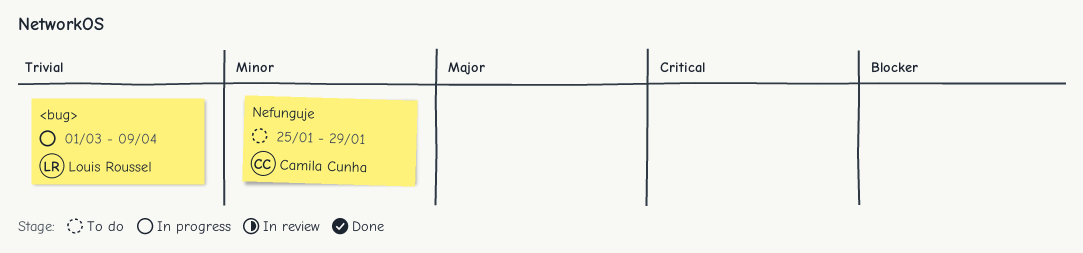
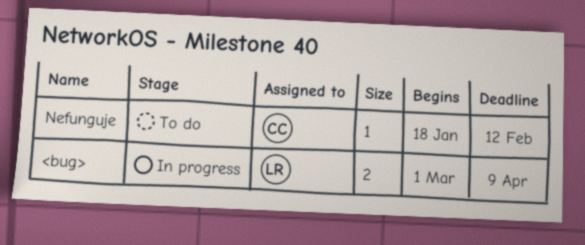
Nefunguje, start: Jan 25 -> Jan 18
Nefunguje, due: Jan 29 -> Feb 12

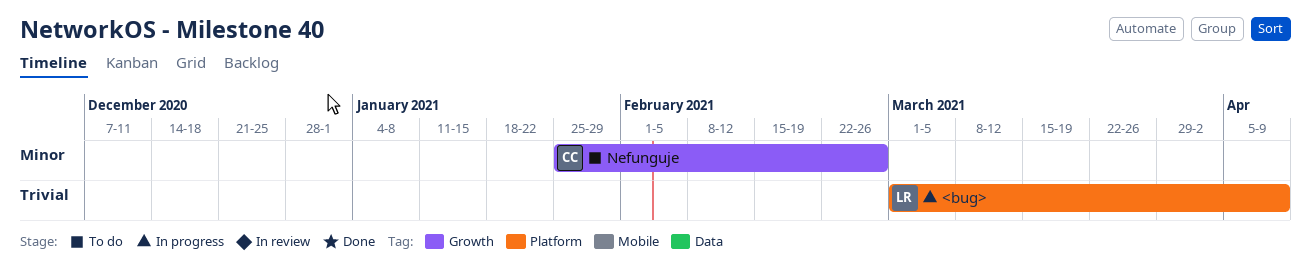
Nefunguje, start: Jan 18 -> Jan 25
Nefunguje, due: Feb 12 -> Feb 26

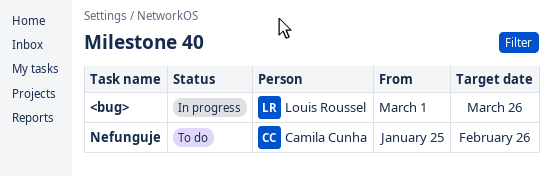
<bug>, due: Apr 9 -> Mar 26

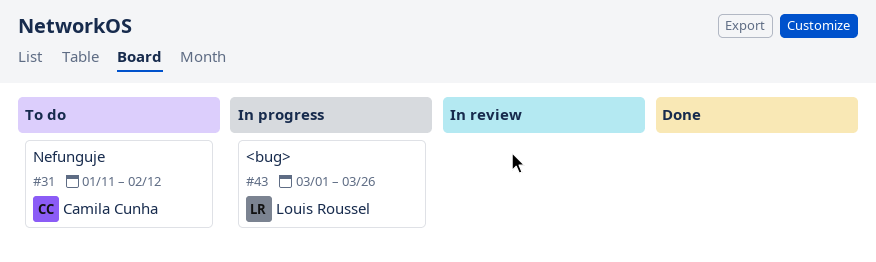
Nefunguje, start: Jan 25 -> Jan 11
Nefunguje, due: Feb 26 -> Feb 12

